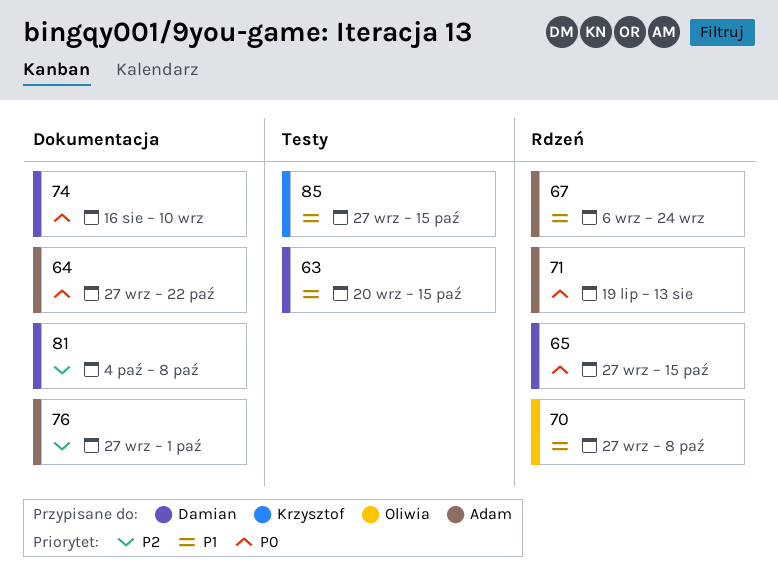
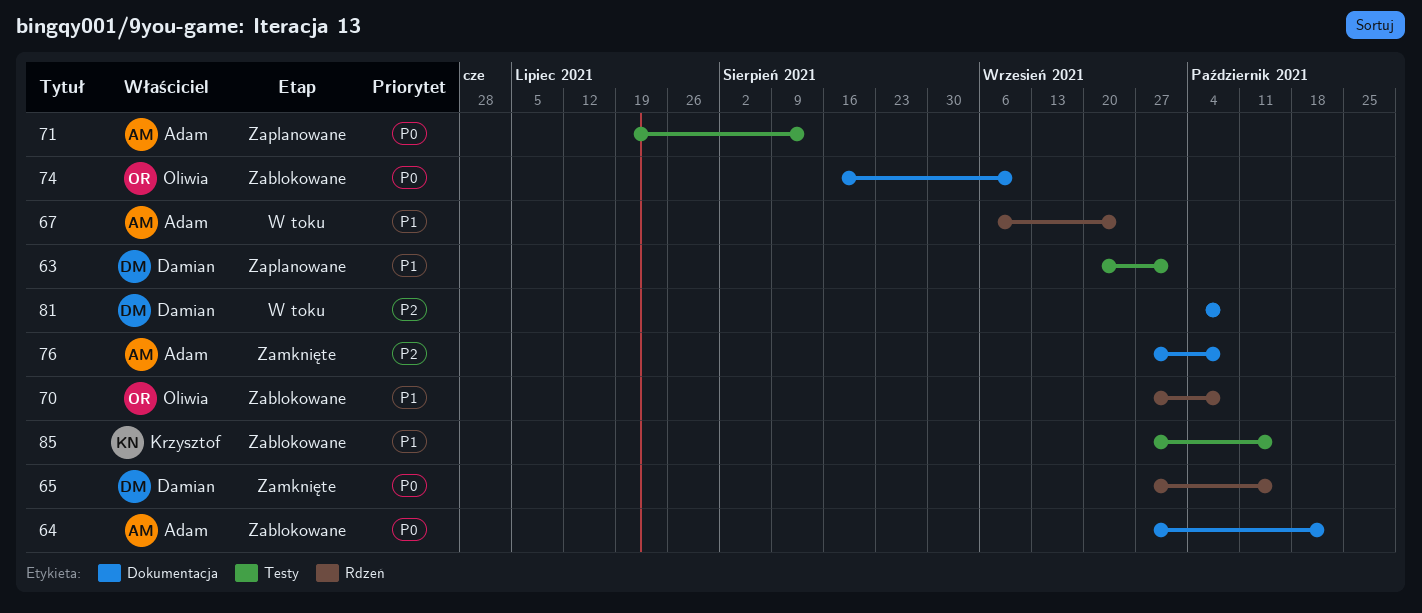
63, due: Oct 15 -> Oct 1
71, label: Rdzeń -> Testy
74, owner: Damian -> Oliwia
76, due: Oct 1 -> Oct 8

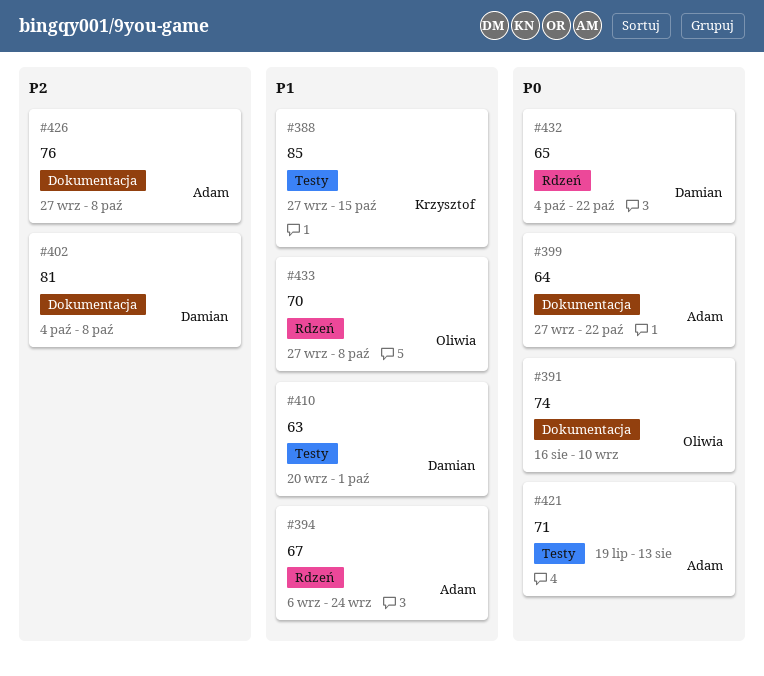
65, start: Sep 27 -> Oct 4
65, due: Oct 15 -> Oct 22

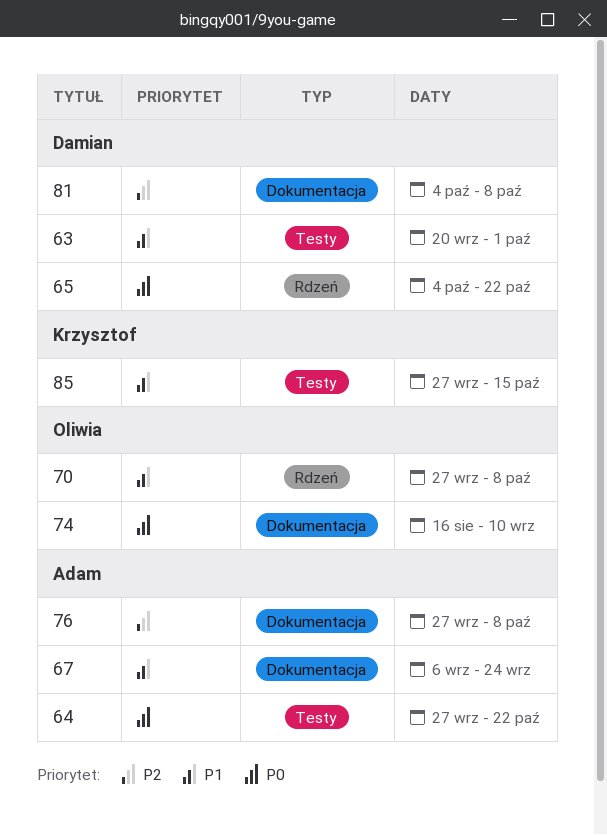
64, label: Dokumentacja -> Testy
67, label: Rdzeń -> Dokumentacja
71: present -> none

